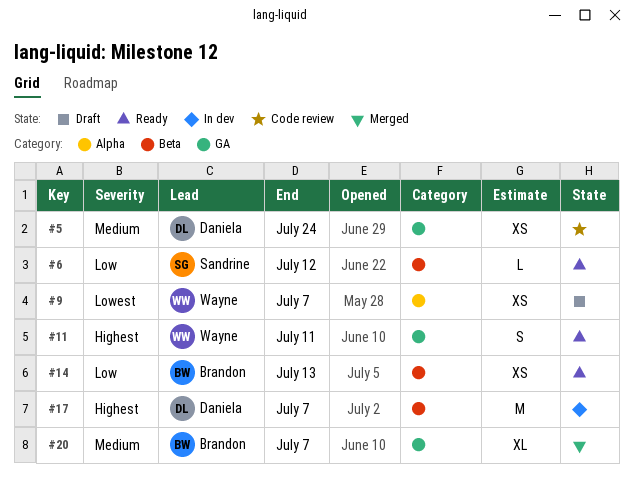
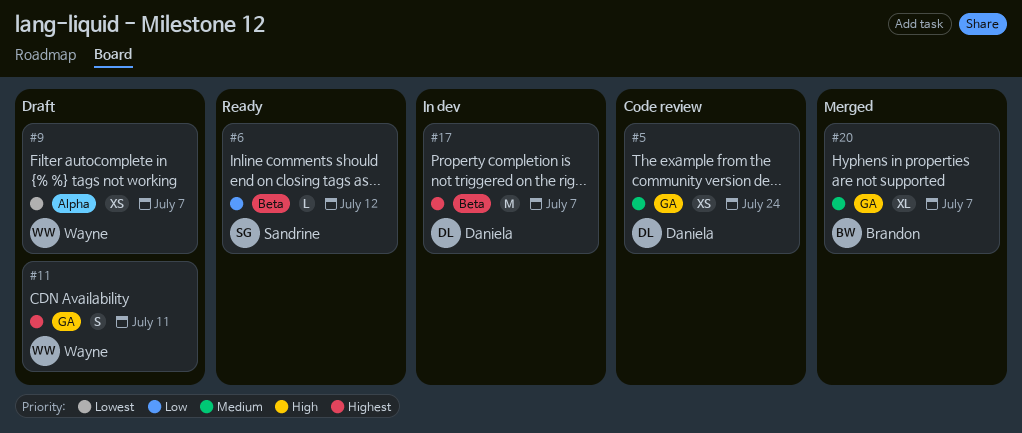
#11, status: Ready -> Draft
#14: present -> none

